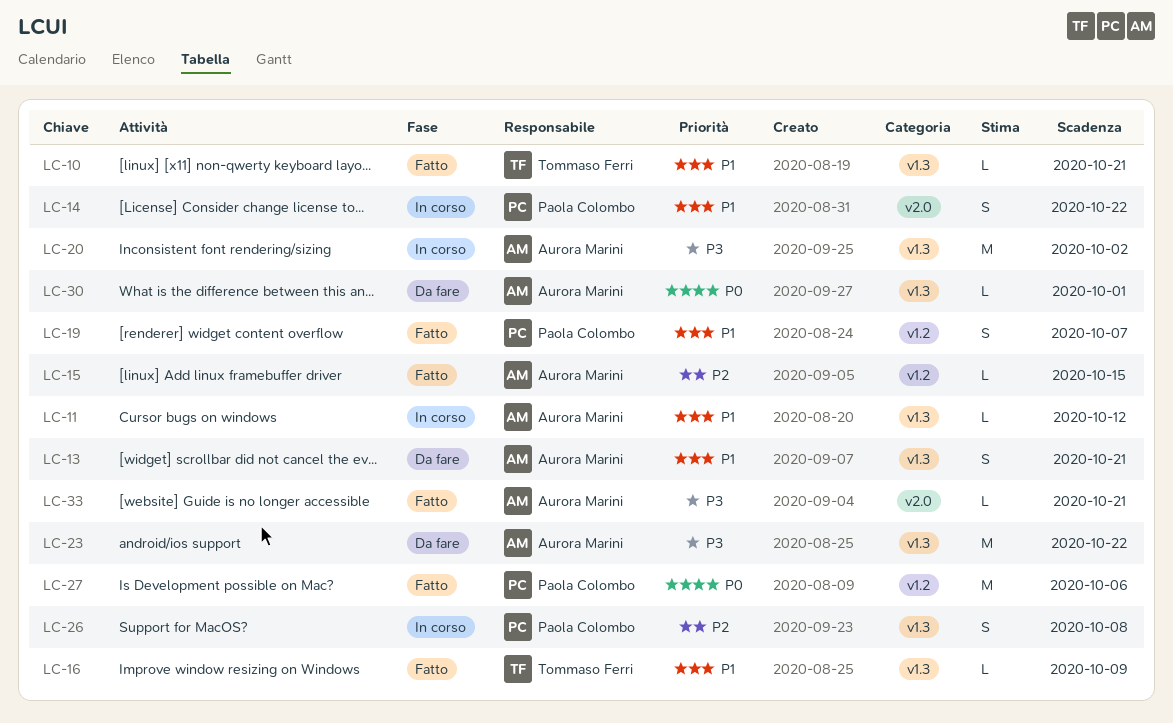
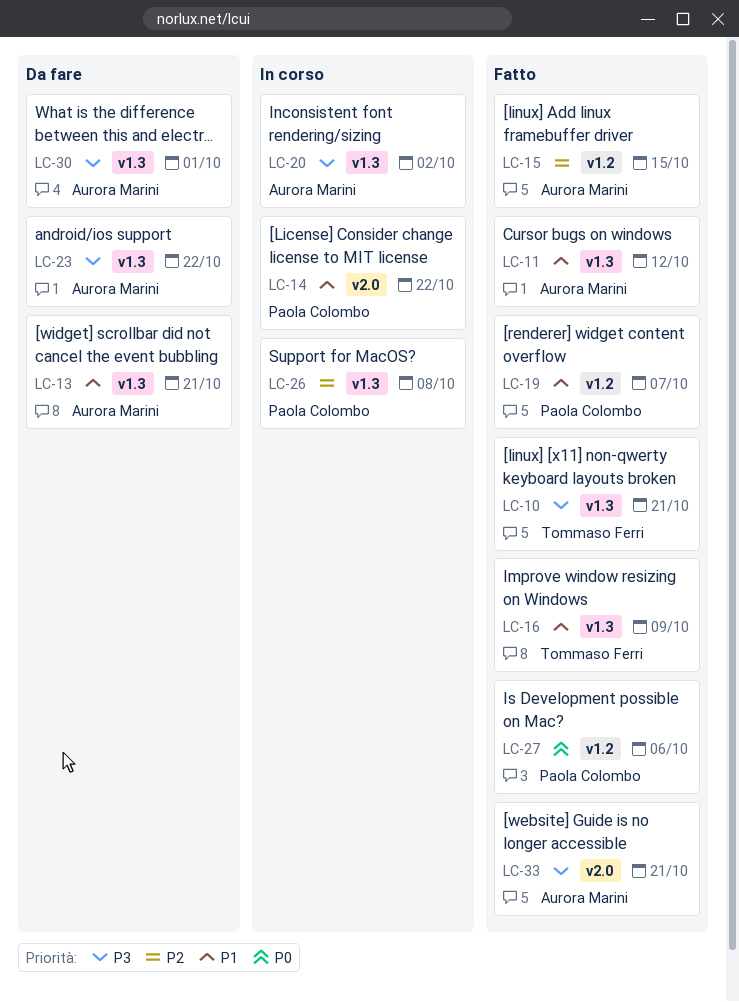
LC-10, priority: P1 -> P3
LC-11, status: In corso -> Fatto
LC-30, priority: P0 -> P3

